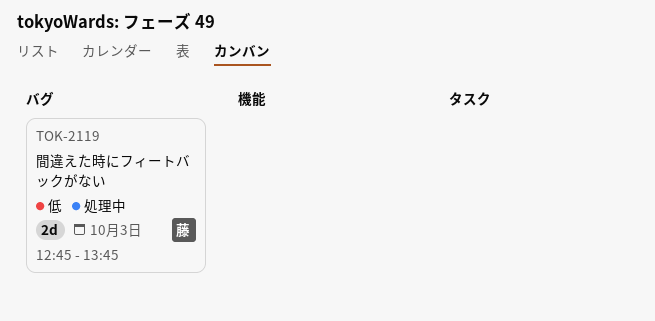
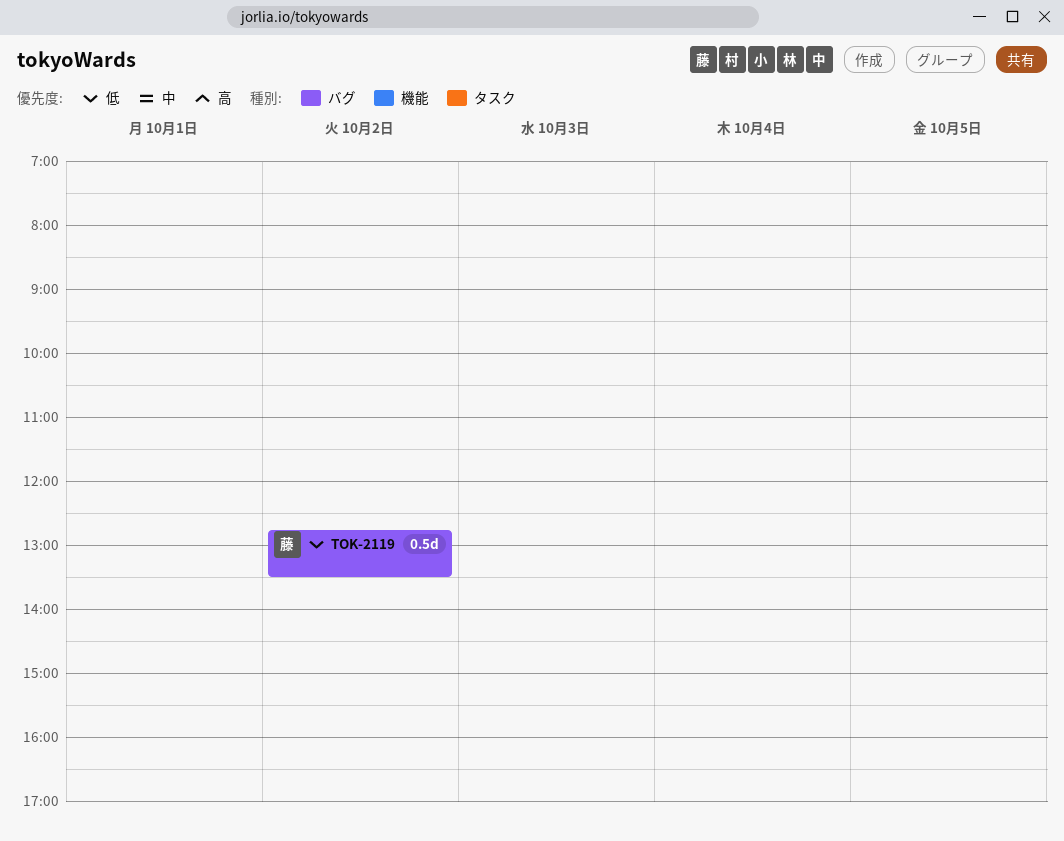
TOK-2119, estimate: 2d -> 0.5d
TOK-2119, day: Oct 3 -> Oct 2
TOK-2119, ends: 13:45 -> 13:30

